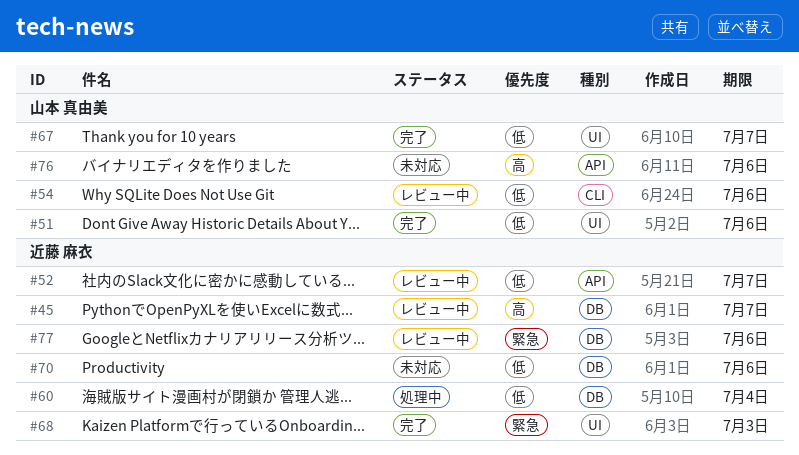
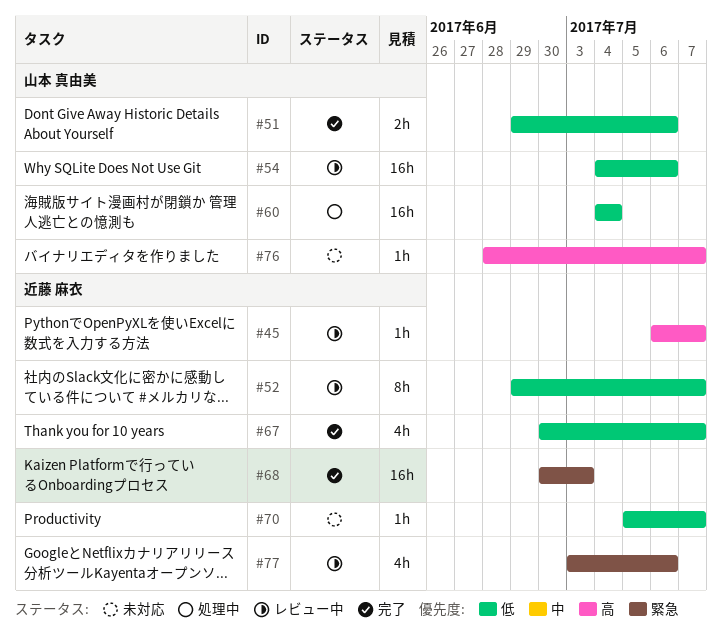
#60, owner: 近藤 麻衣 -> 山本 真由美
#67, owner: 山本 真由美 -> 近藤 麻衣
#70, due: Jul 6 -> Jul 7
#76, due: Jul 6 -> Jul 7

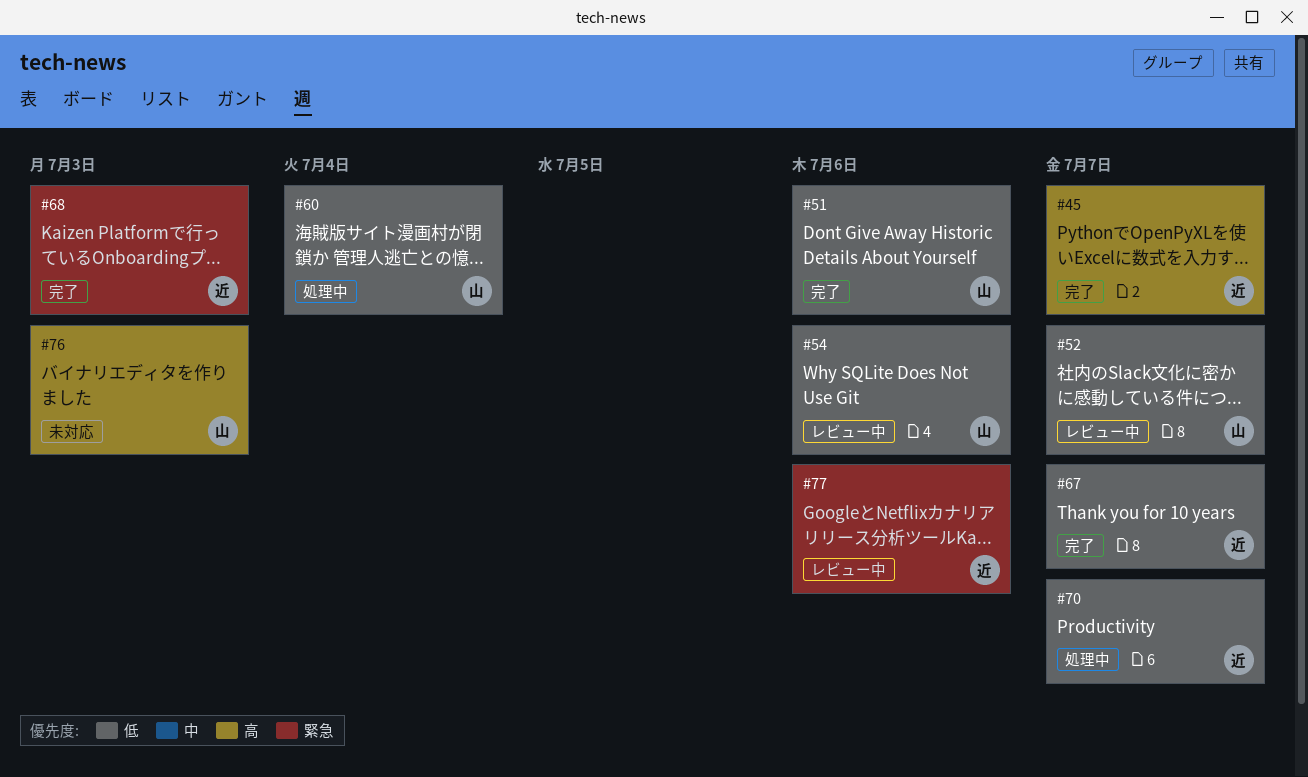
#45, status: レビュー中 -> 完了
#52, owner: 近藤 麻衣 -> 山本 真由美
#70, status: 未対応 -> 処理中
#76, due: Jul 7 -> Jul 3

